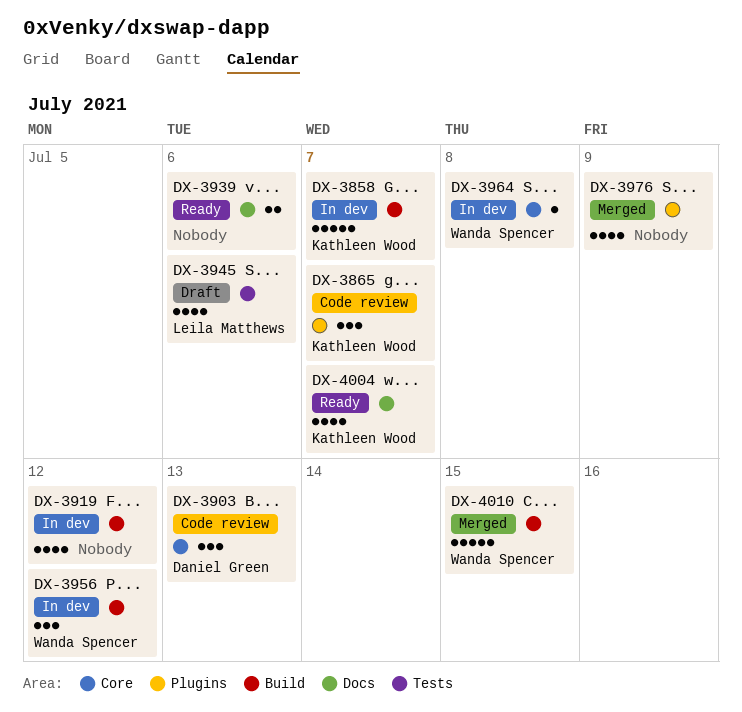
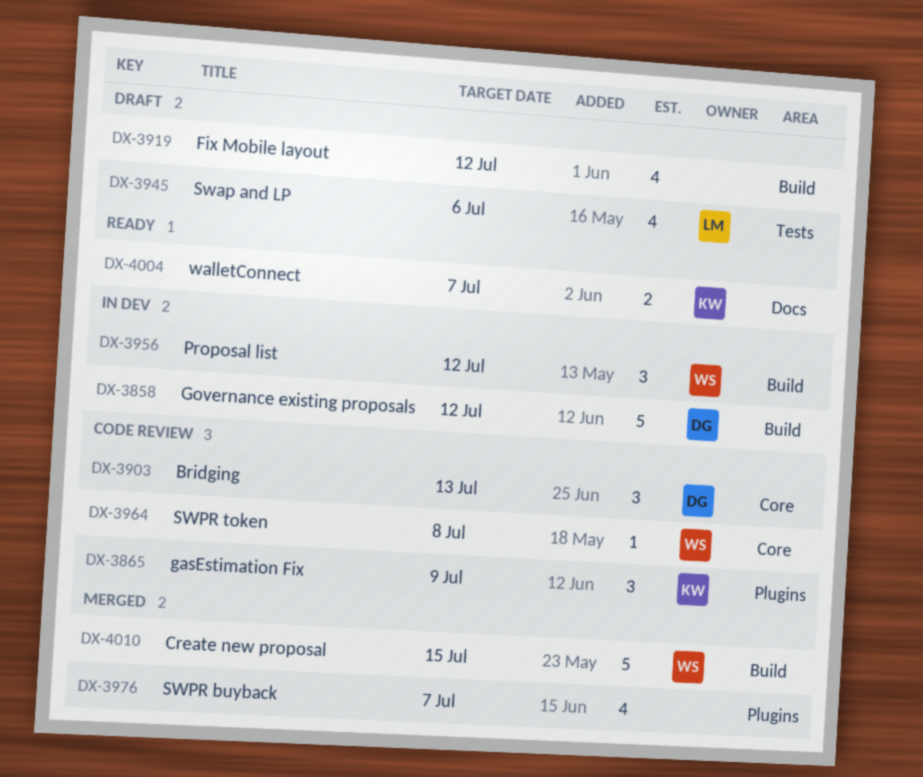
DX-3858, owner: Kathleen Wood -> Daniel Green
DX-3858, due: Jul 7 -> Jul 12
DX-3865, due: Jul 7 -> Jul 9
DX-3919, status: In dev -> Draft
DX-3939: present -> none
DX-3964, status: In dev -> Code review
DX-3976, due: Jul 9 -> Jul 7
DX-4004, estimate: 4 -> 2

